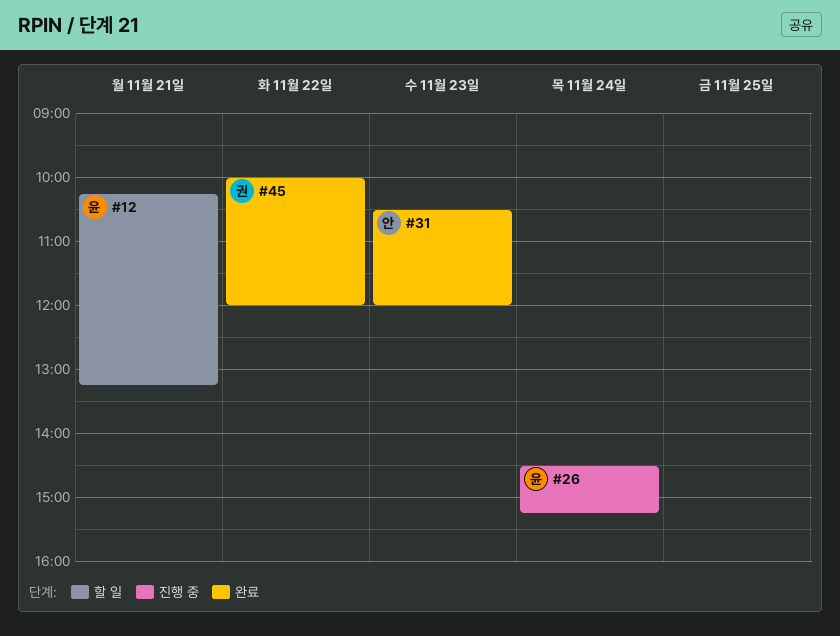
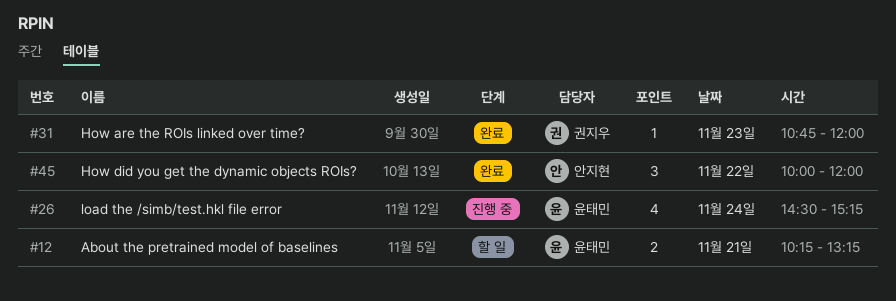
#31, owner: 안지현 -> 권지우
#31, begins: 10:30 -> 10:45
#45, owner: 권지우 -> 안지현

